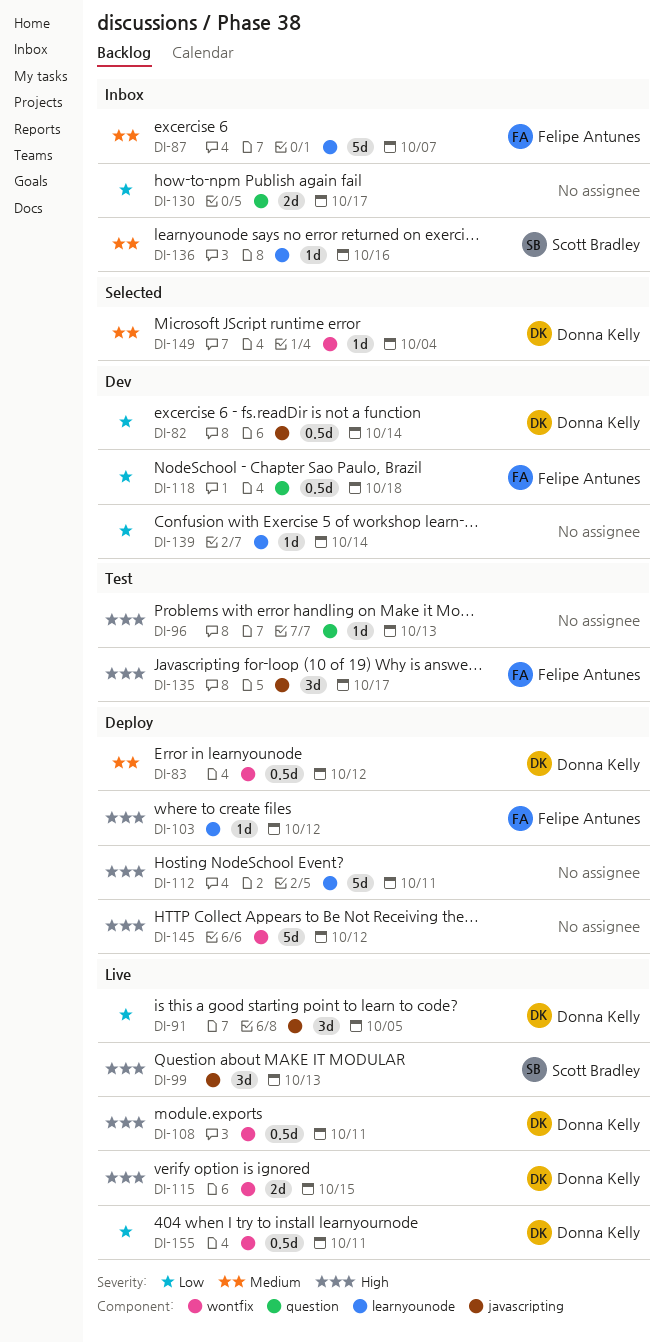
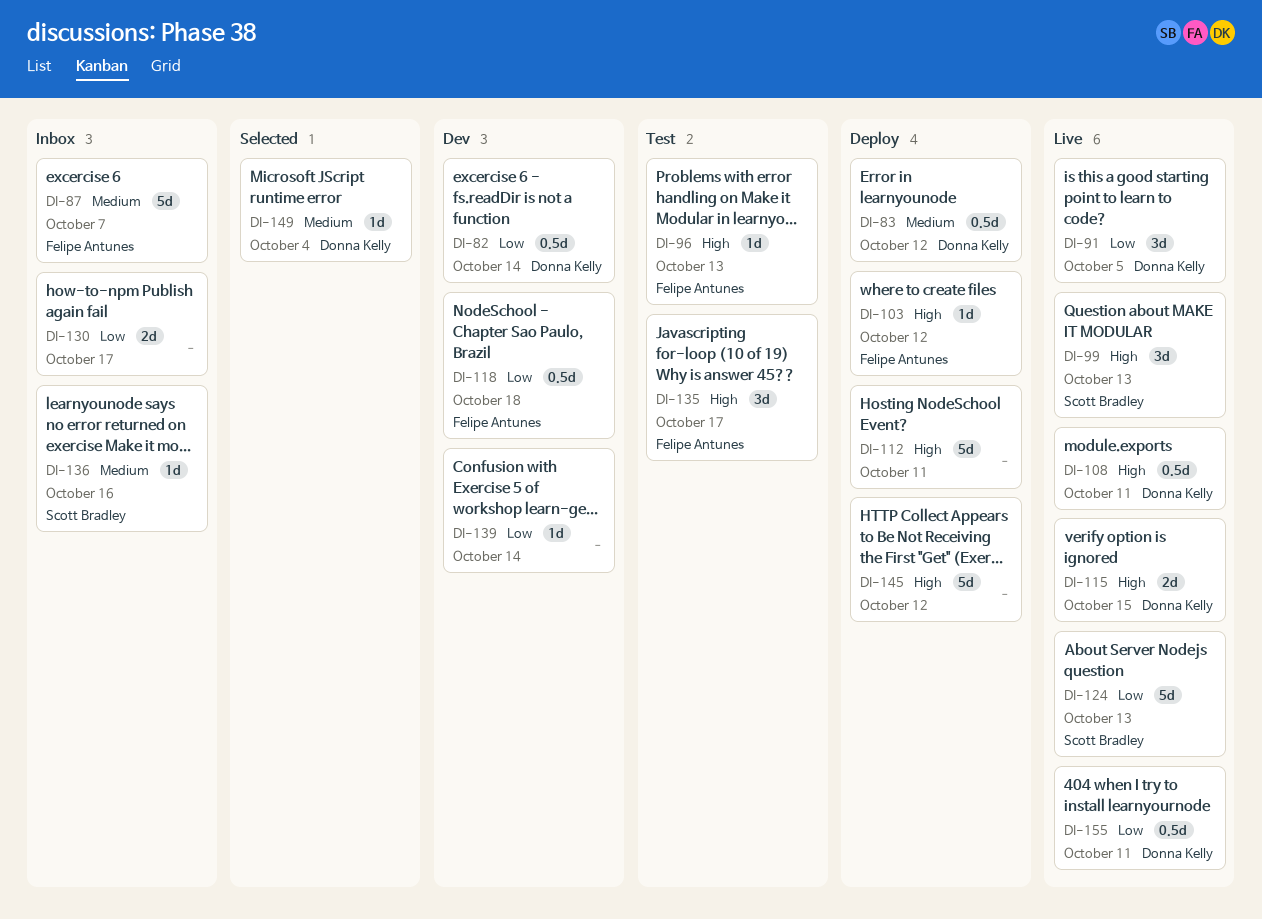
DI-96, owner: none -> Felipe Antunes
DI-124: none -> present

